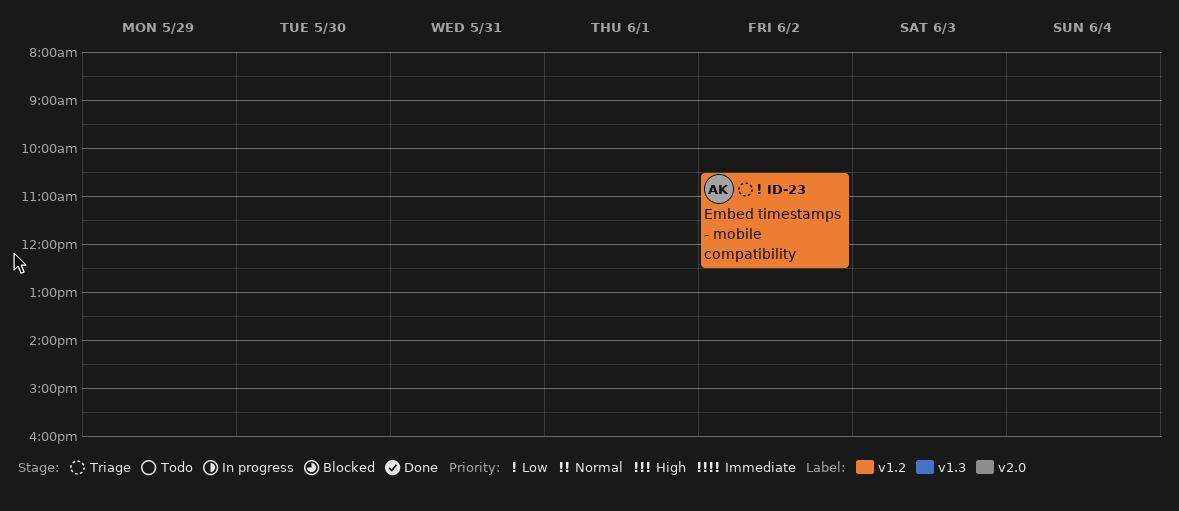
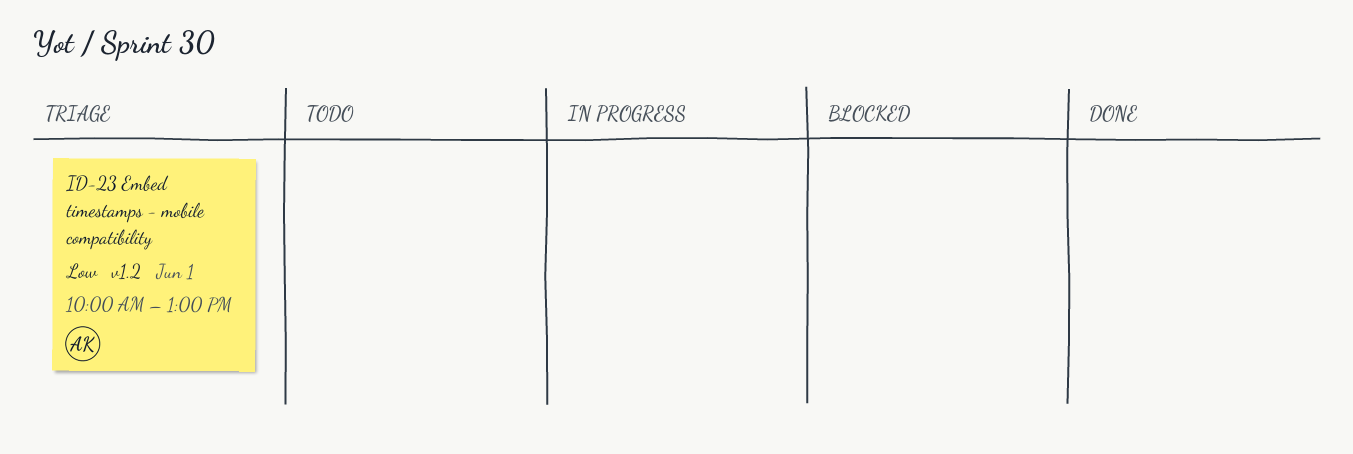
ID-23, day: Jun 2 -> Jun 1
ID-23, begins: 10:30 -> 10:00
ID-23, ends: 12:30 -> 13:00

